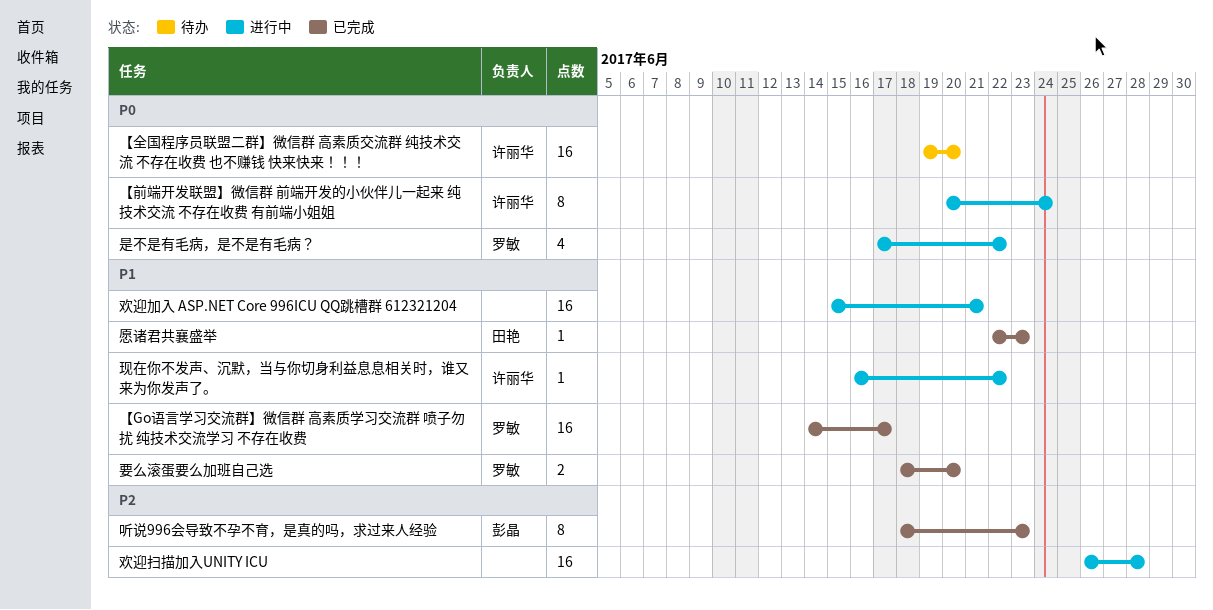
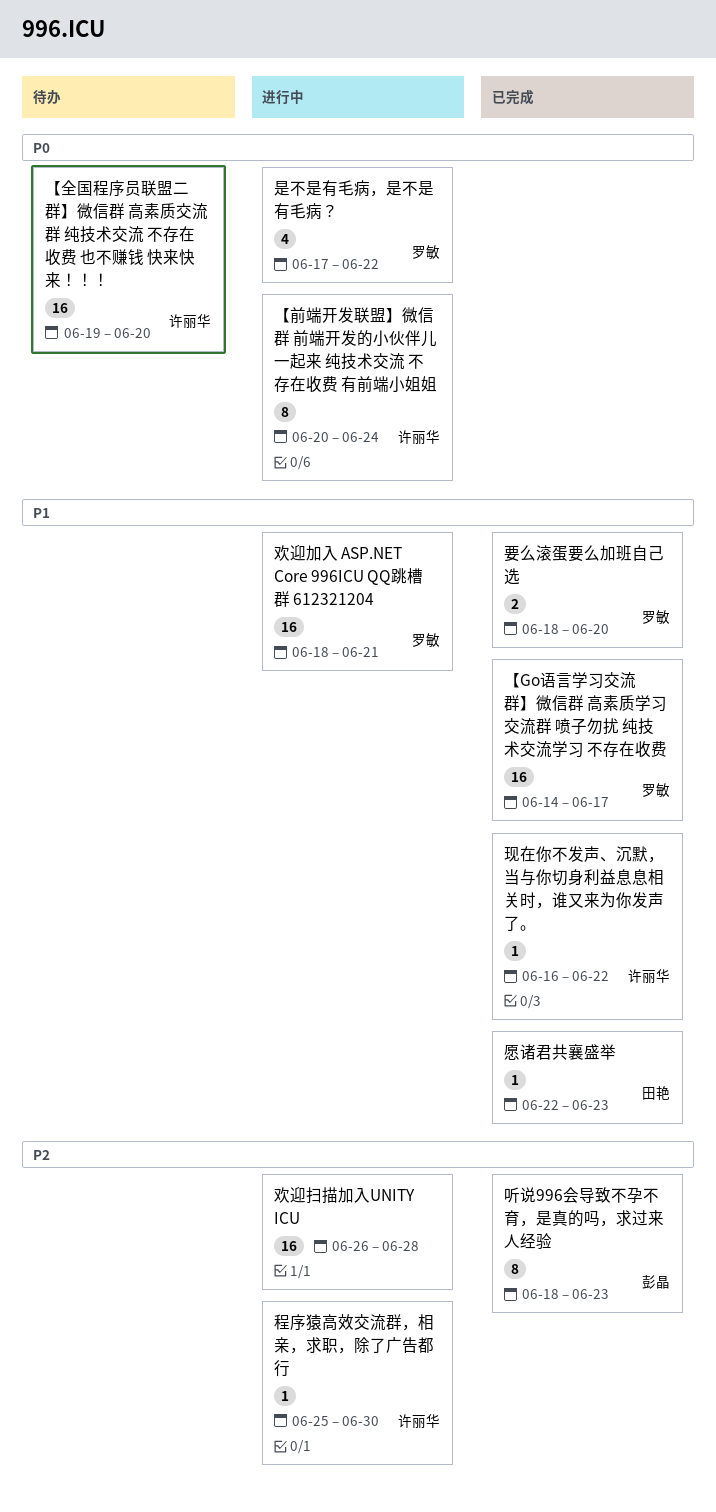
欢迎加入 ASP.NET Core 996ICU QQ跳槽群 612321204, owner: none -> 罗敏
欢迎加入 ASP.NET Core 996ICU QQ跳槽群 612321204, start: Jun 15 -> Jun 18
现在你不发声、沉默，当与你切身利益息息相关时，谁又来为你发声了。, status: 进行中 -> 已完成
程序猿高效交流群，相亲，求职，除了广告都行: none -> present

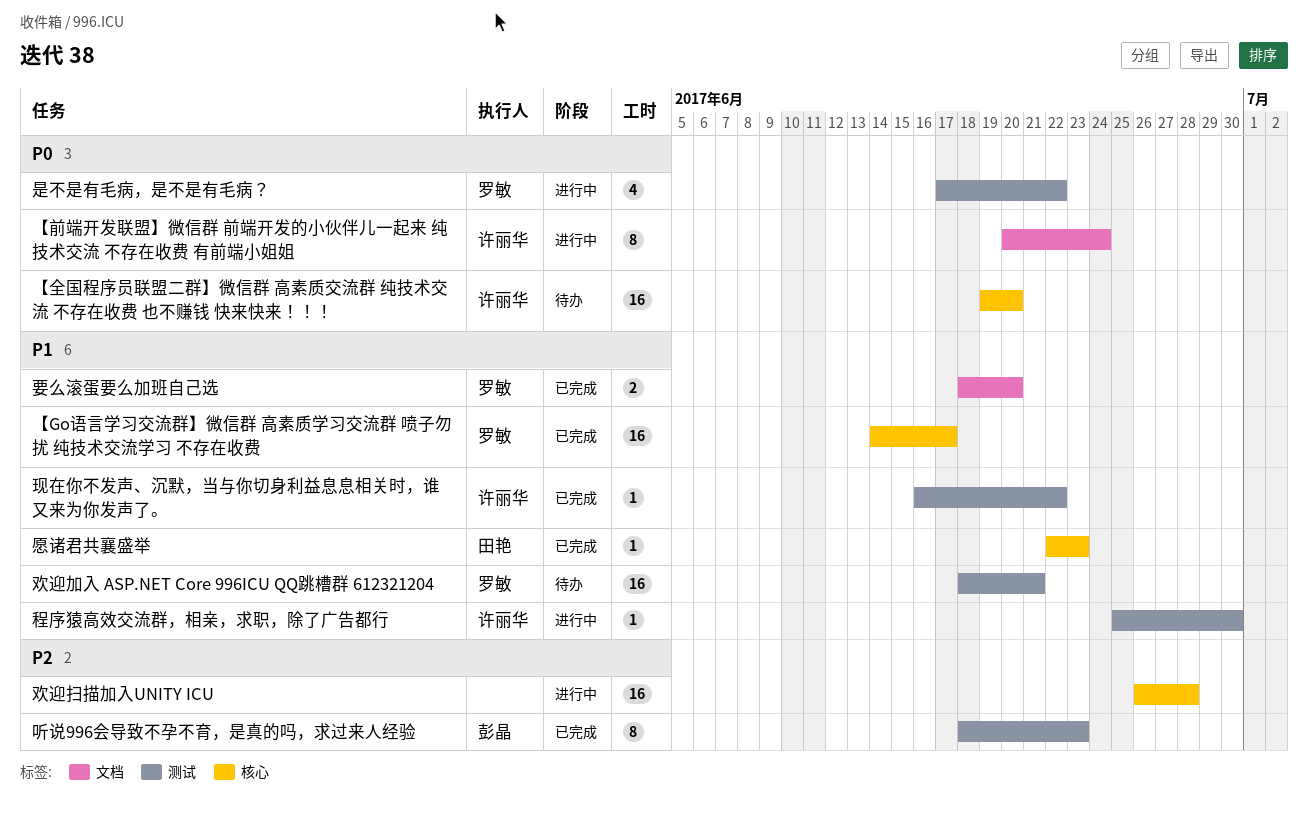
欢迎加入 ASP.NET Core 996ICU QQ跳槽群 612321204, status: 进行中 -> 待办
程序猿高效交流群，相亲，求职，除了广告都行, priority: P2 -> P1

